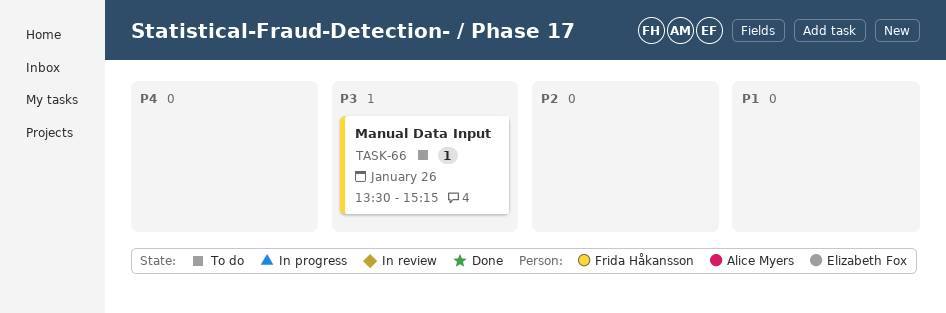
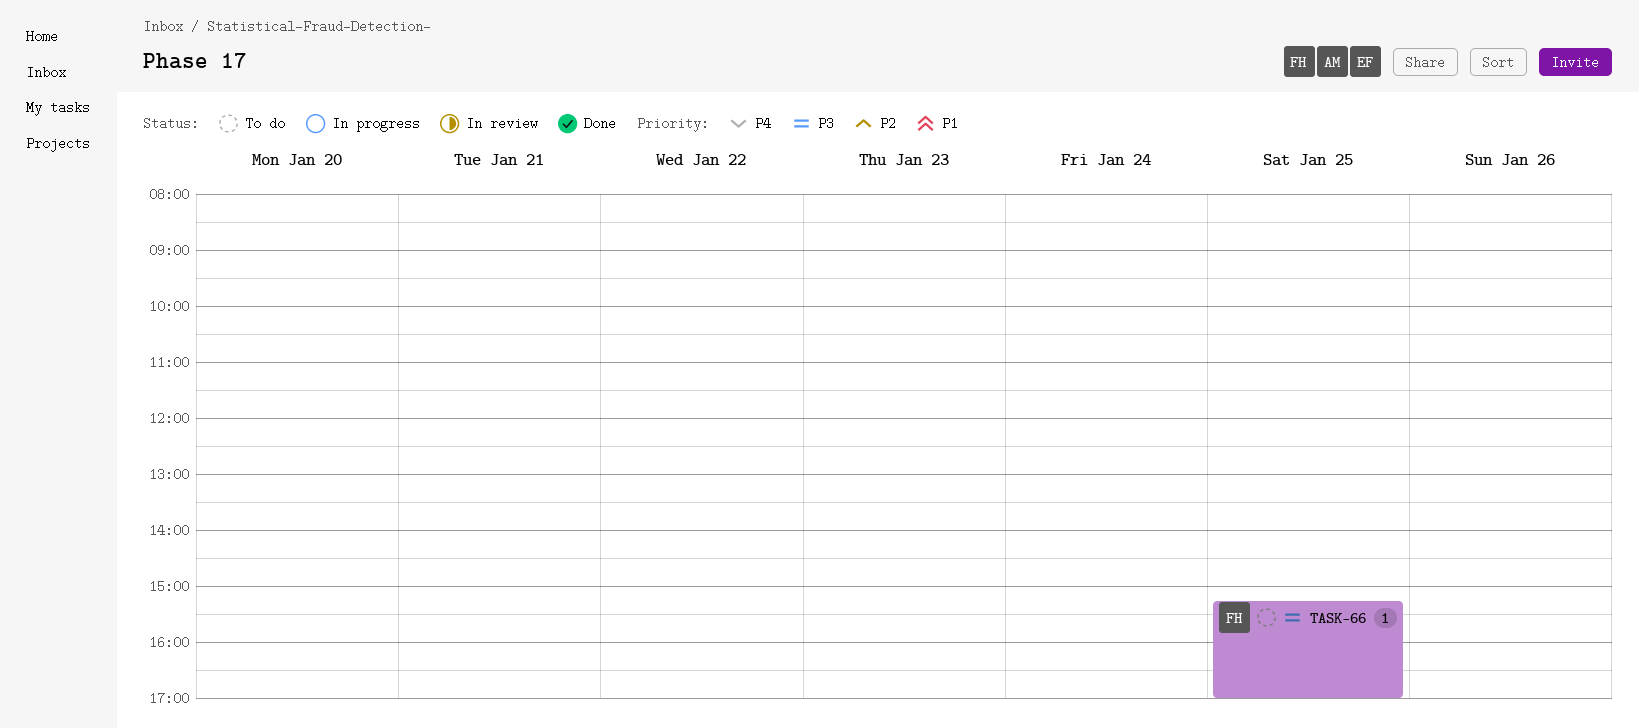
TASK-66, day: Jan 26 -> Jan 25
TASK-66, begins: 13:30 -> 15:15
TASK-66, ends: 15:15 -> 17:00

